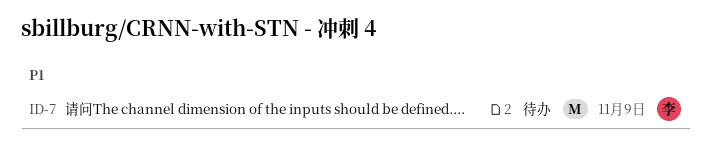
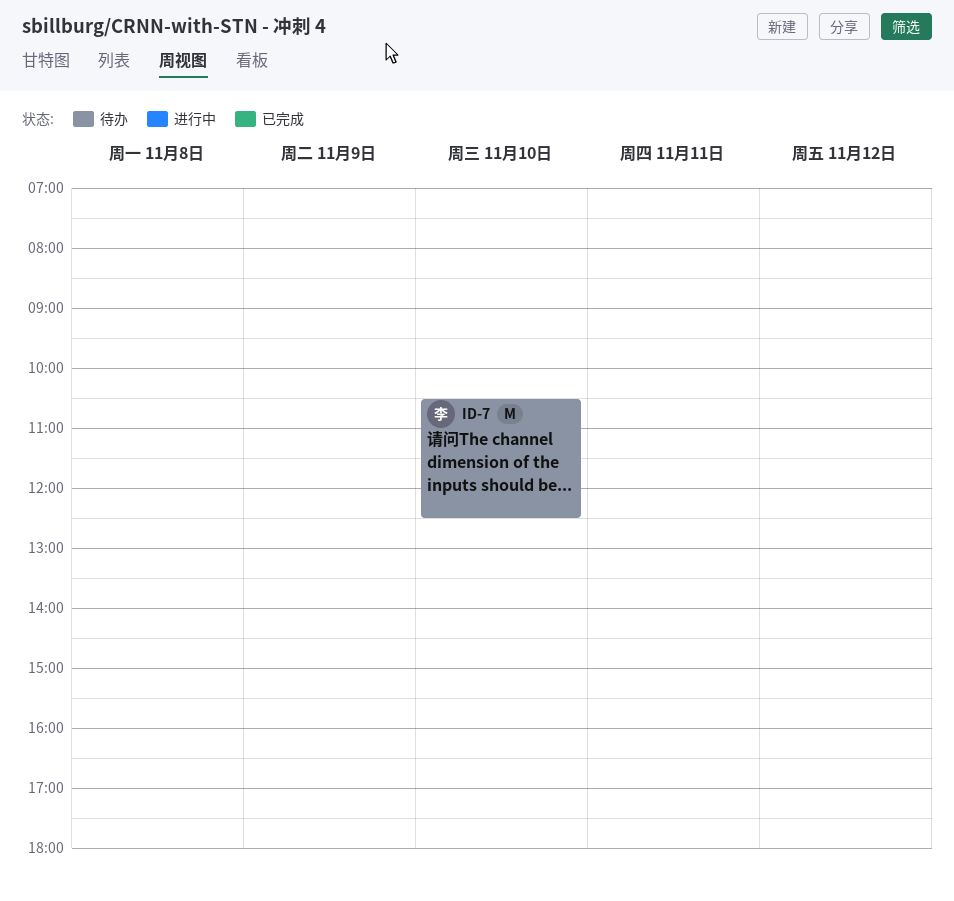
ID-7, day: Nov 9 -> Nov 10

